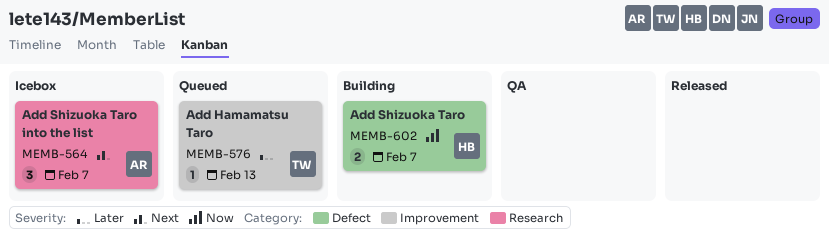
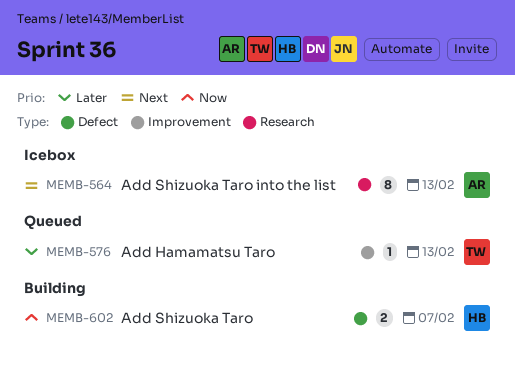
MEMB-564, estimate: 3 -> 8
MEMB-564, due: Feb 7 -> Feb 13

